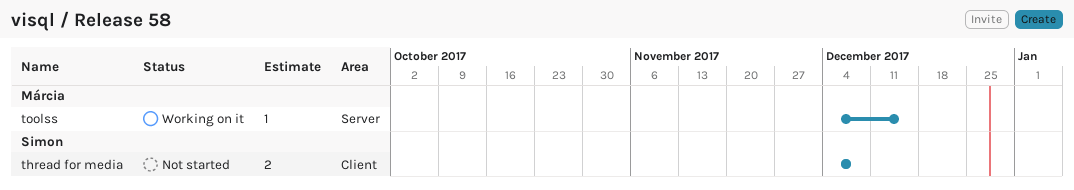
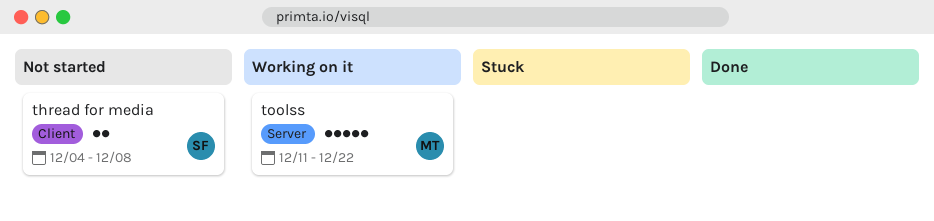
toolss, estimate: 1 -> 5
toolss, start: Dec 4 -> Dec 11
toolss, due: Dec 15 -> Dec 22

